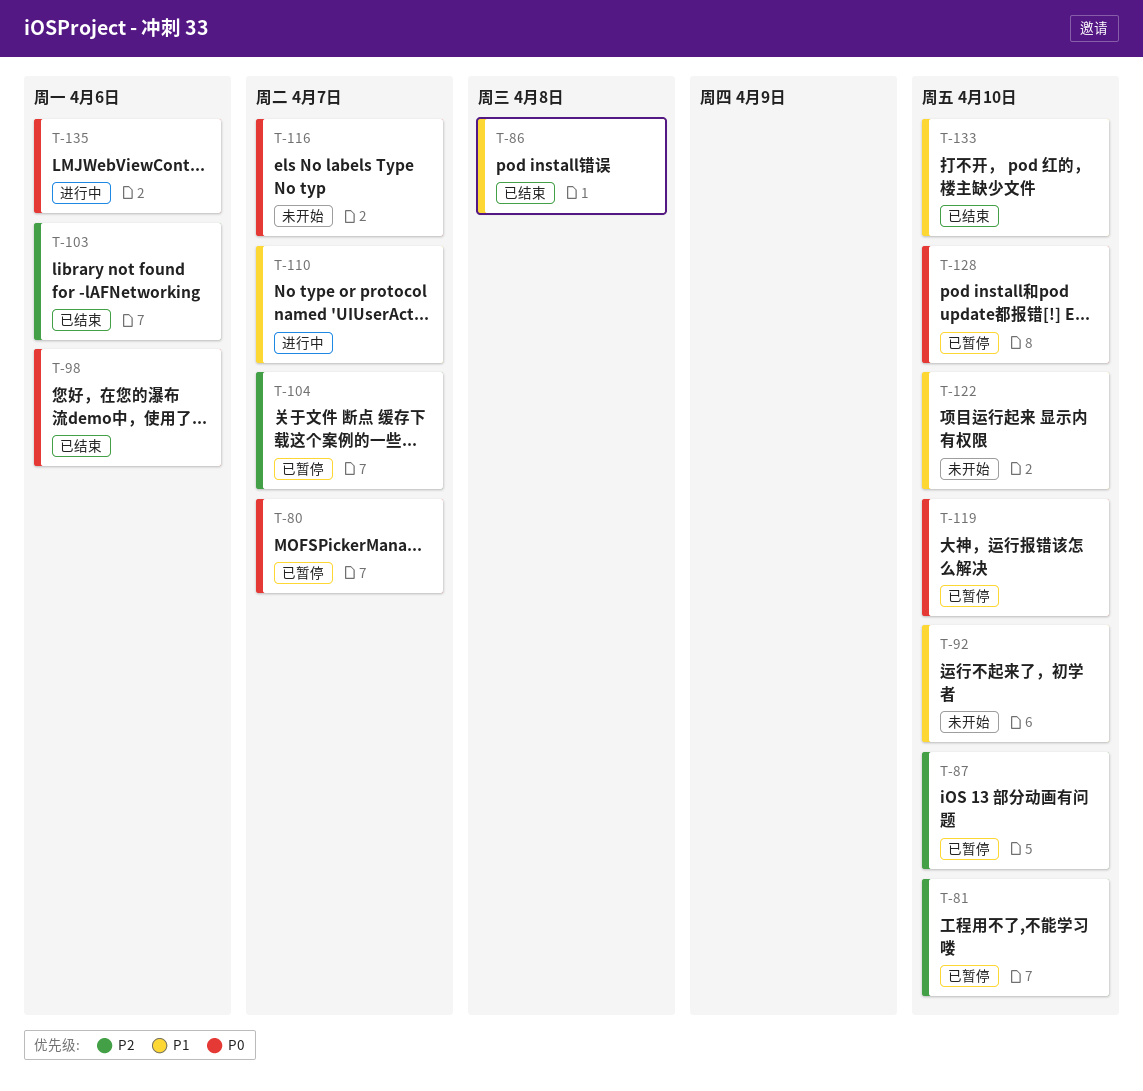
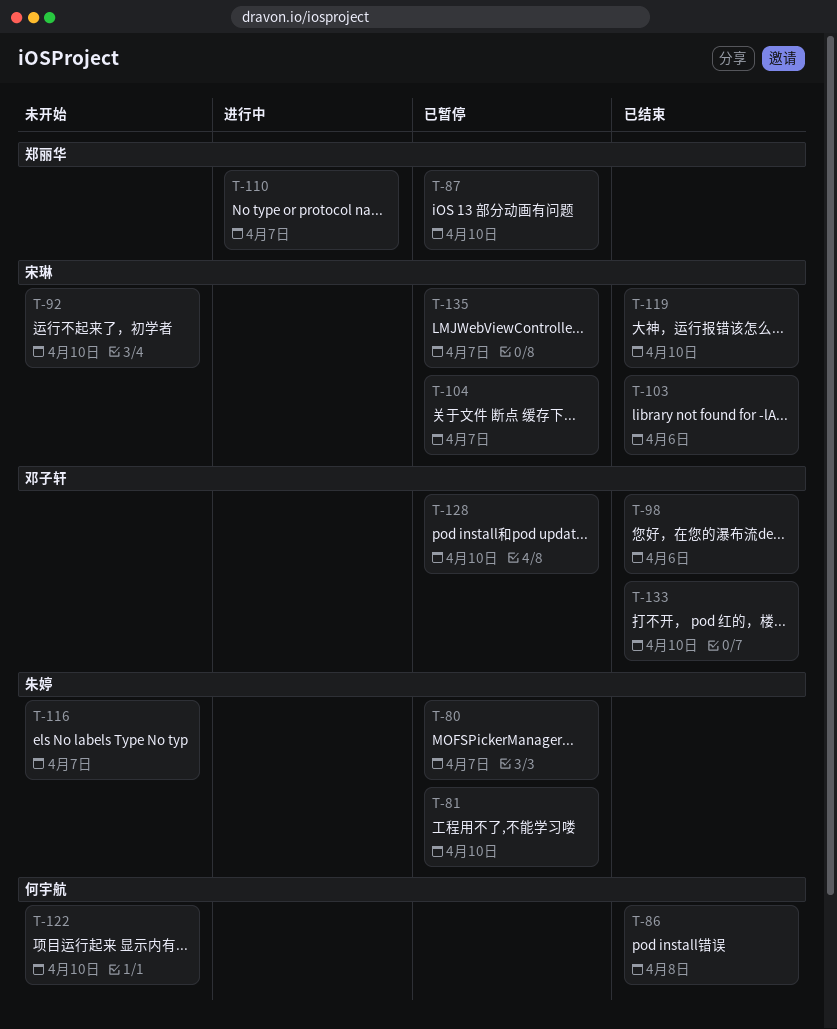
T-119, status: 已暂停 -> 已结束
T-135, status: 进行中 -> 已暂停
T-135, due: Apr 6 -> Apr 7

